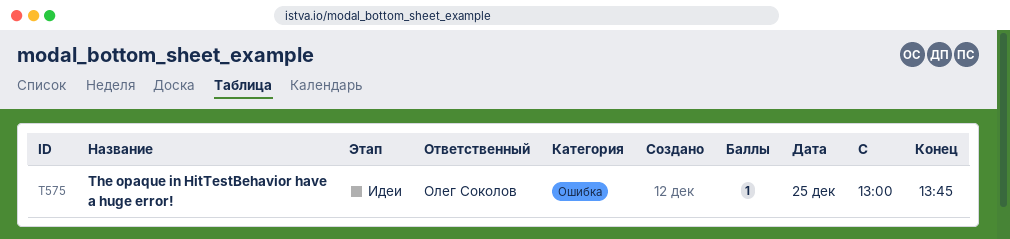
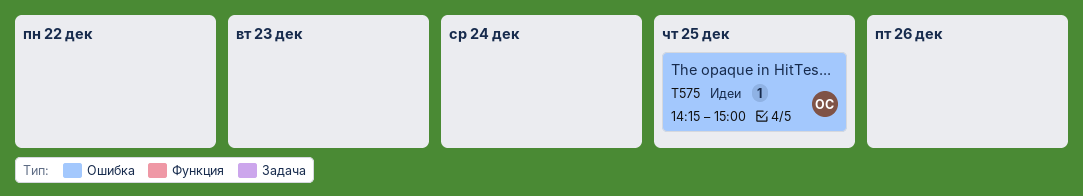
T575, begins: 13:00 -> 14:15
T575, ends: 13:45 -> 15:00

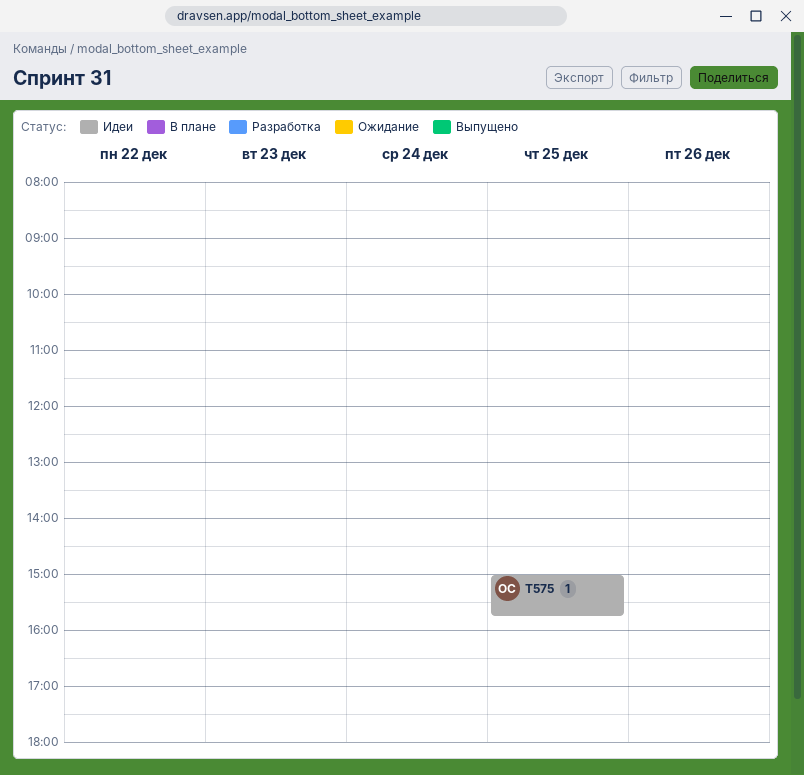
T575, begins: 14:15 -> 15:00
T575, ends: 15:00 -> 15:45

